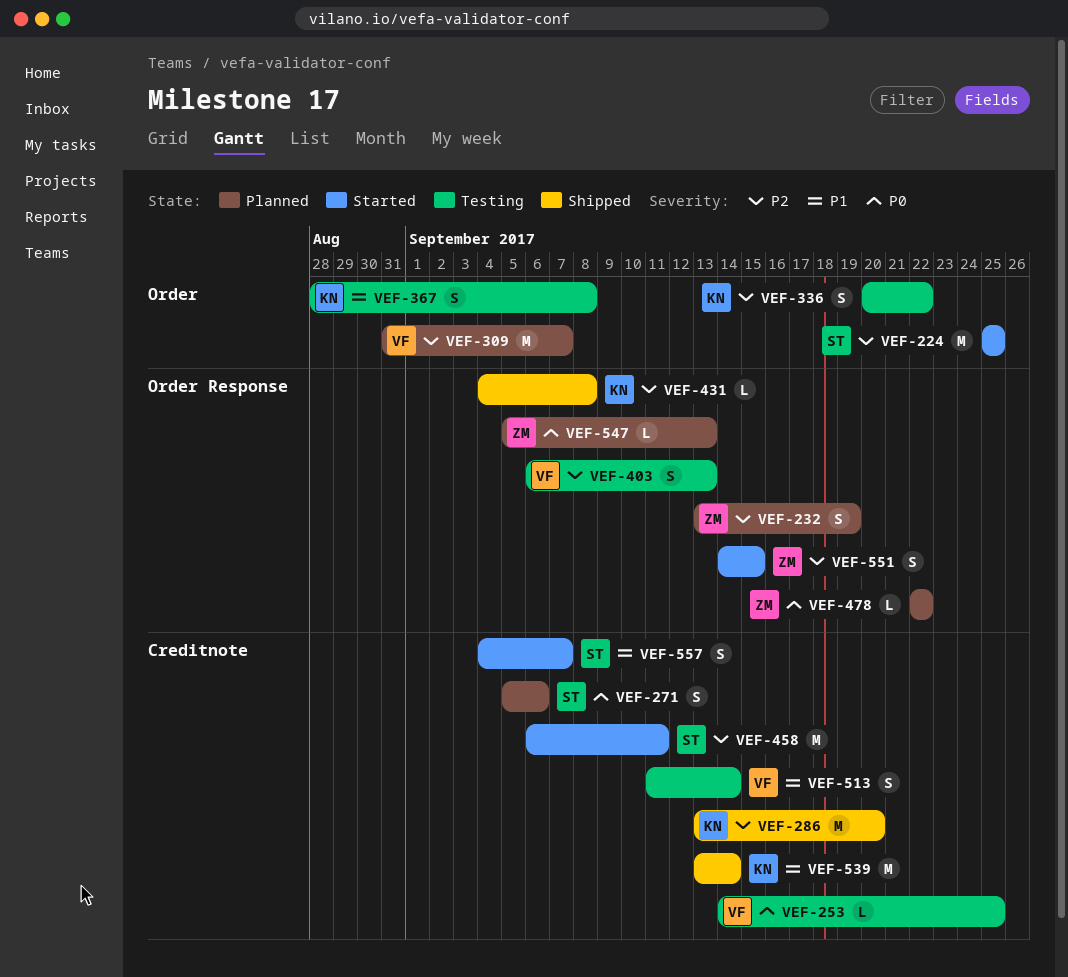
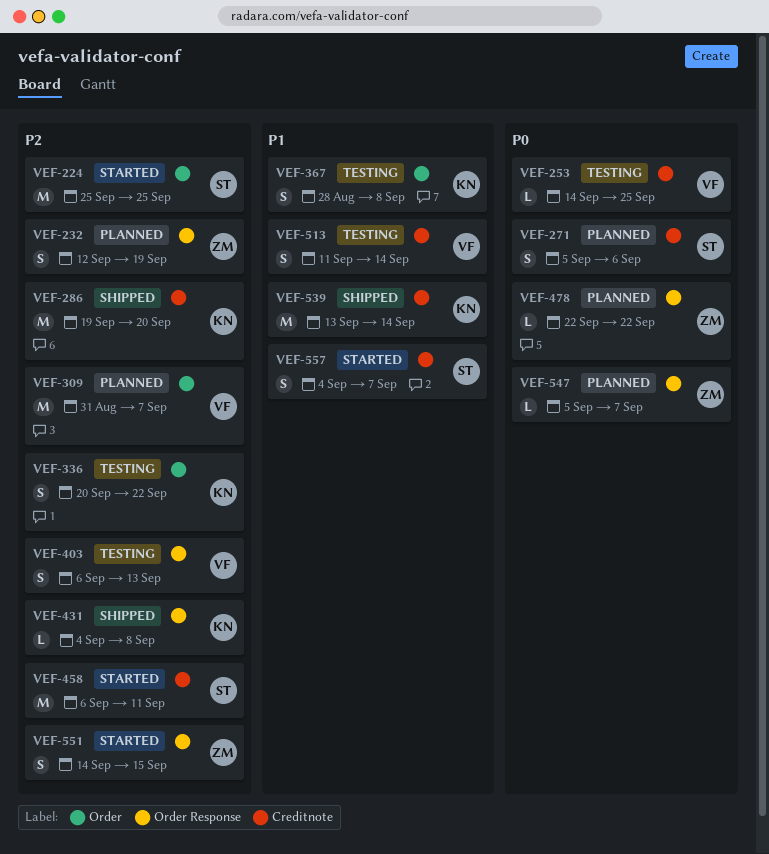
VEF-232, start: Sep 13 -> Sep 12
VEF-286, start: Sep 13 -> Sep 19
VEF-547, due: Sep 13 -> Sep 7

